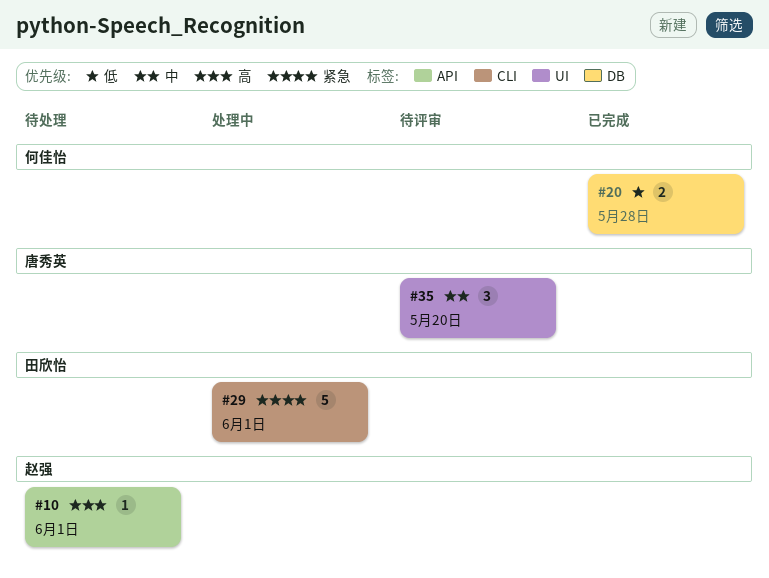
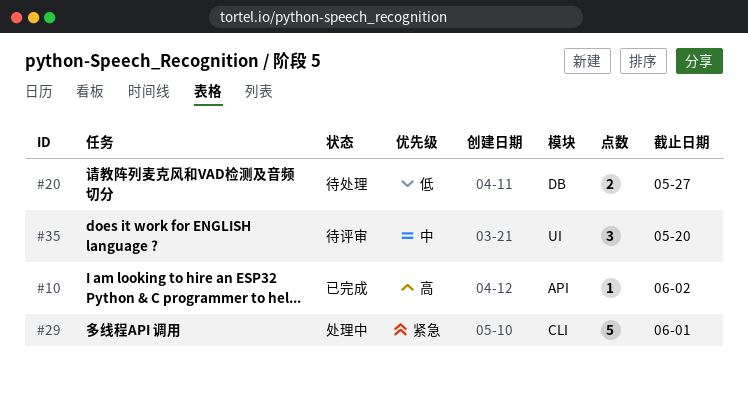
#10, status: 待处理 -> 已完成
#10, due: Jun 1 -> Jun 2
#20, status: 已完成 -> 待处理
#20, due: May 28 -> May 27

